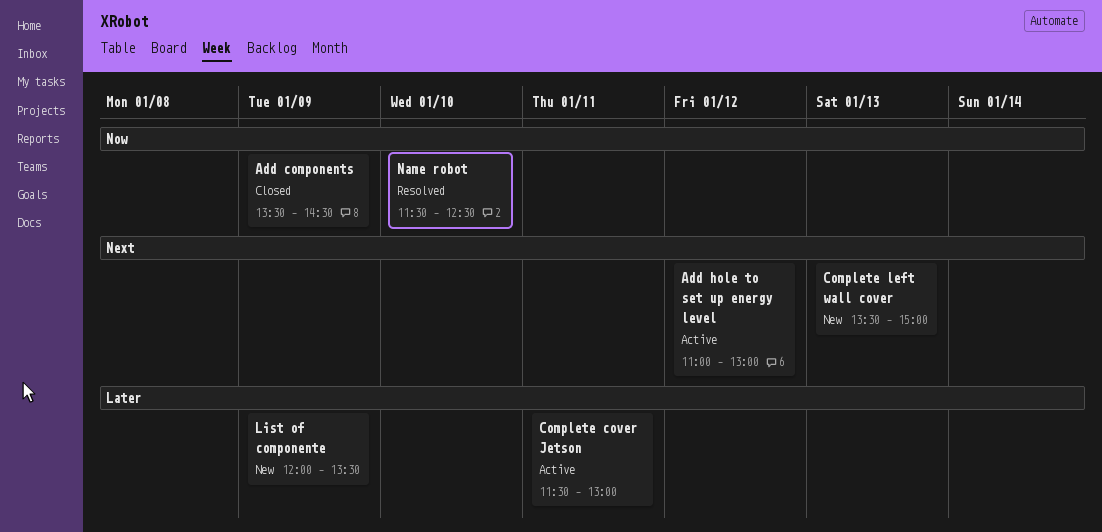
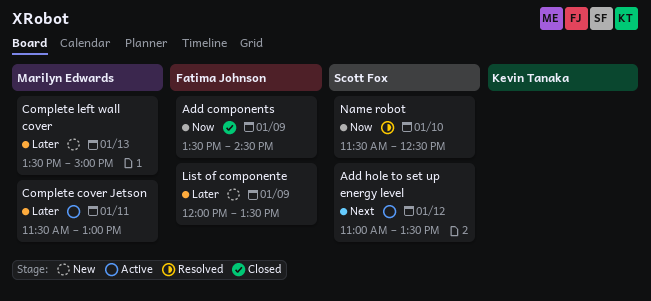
Add hole to set up energy level, ends: 13:00 -> 13:30
Complete left wall cover, priority: Next -> Later

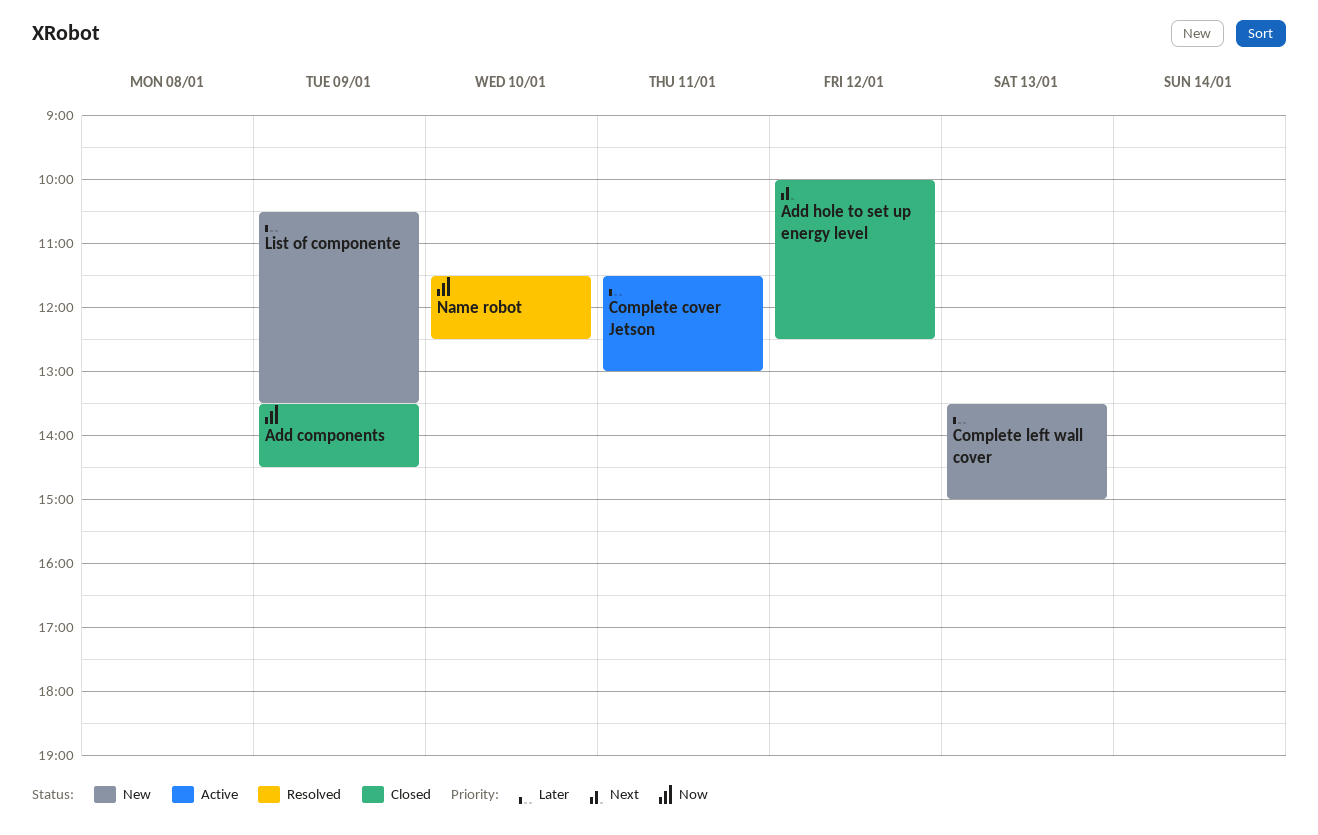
Add hole to set up energy level, status: Active -> Closed
Add hole to set up energy level, begins: 11:00 -> 10:00
Add hole to set up energy level, ends: 13:30 -> 12:30
List of componente, begins: 12:00 -> 10:30

